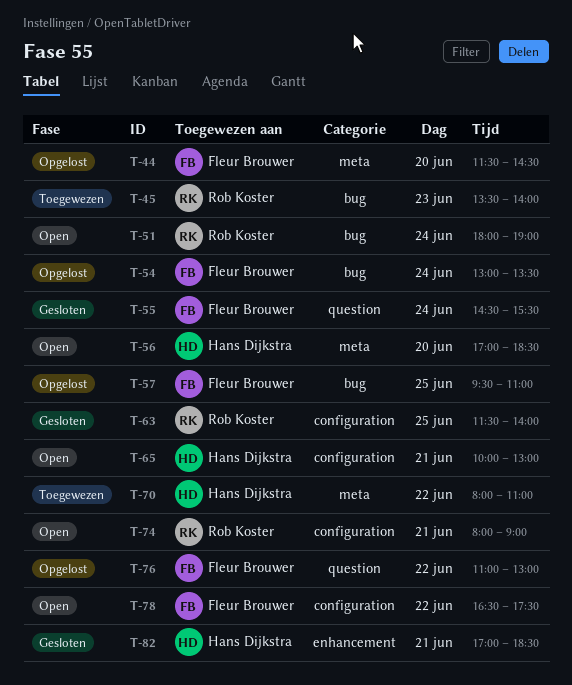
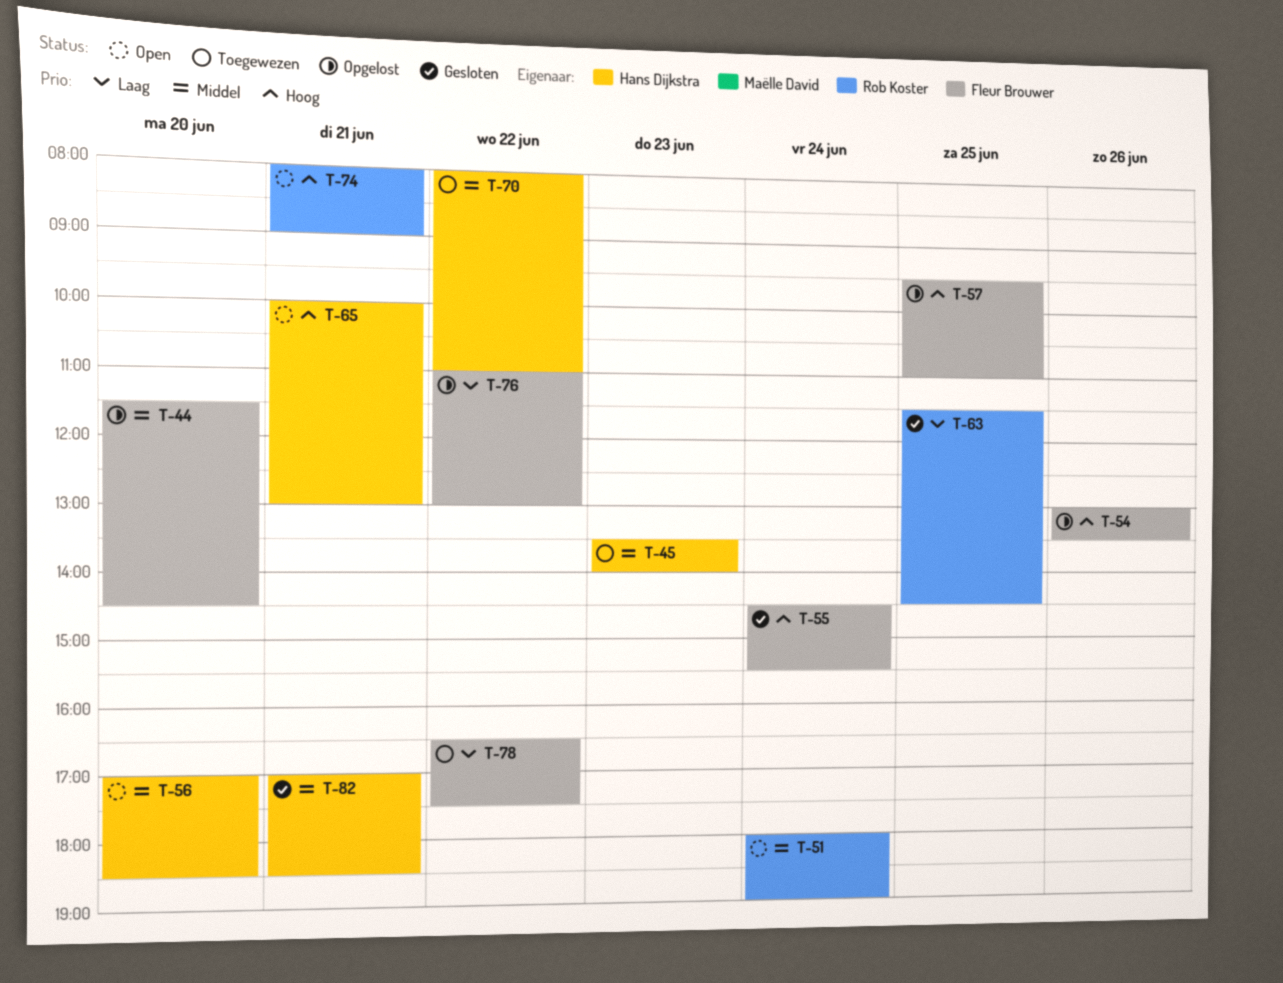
T-45, owner: Rob Koster -> Hans Dijkstra
T-54, day: Jun 24 -> Jun 26
T-63, ends: 14:00 -> 14:30
T-78, status: Open -> Toegewezen

